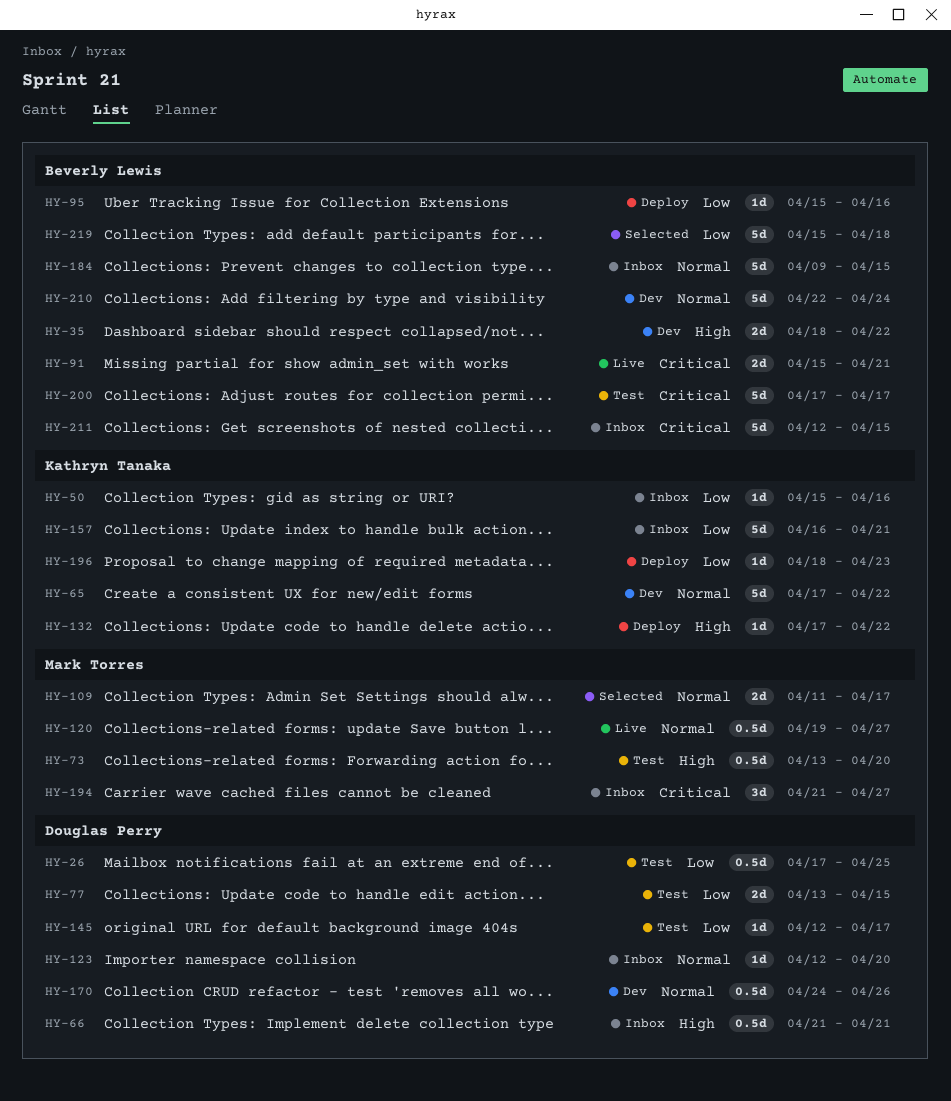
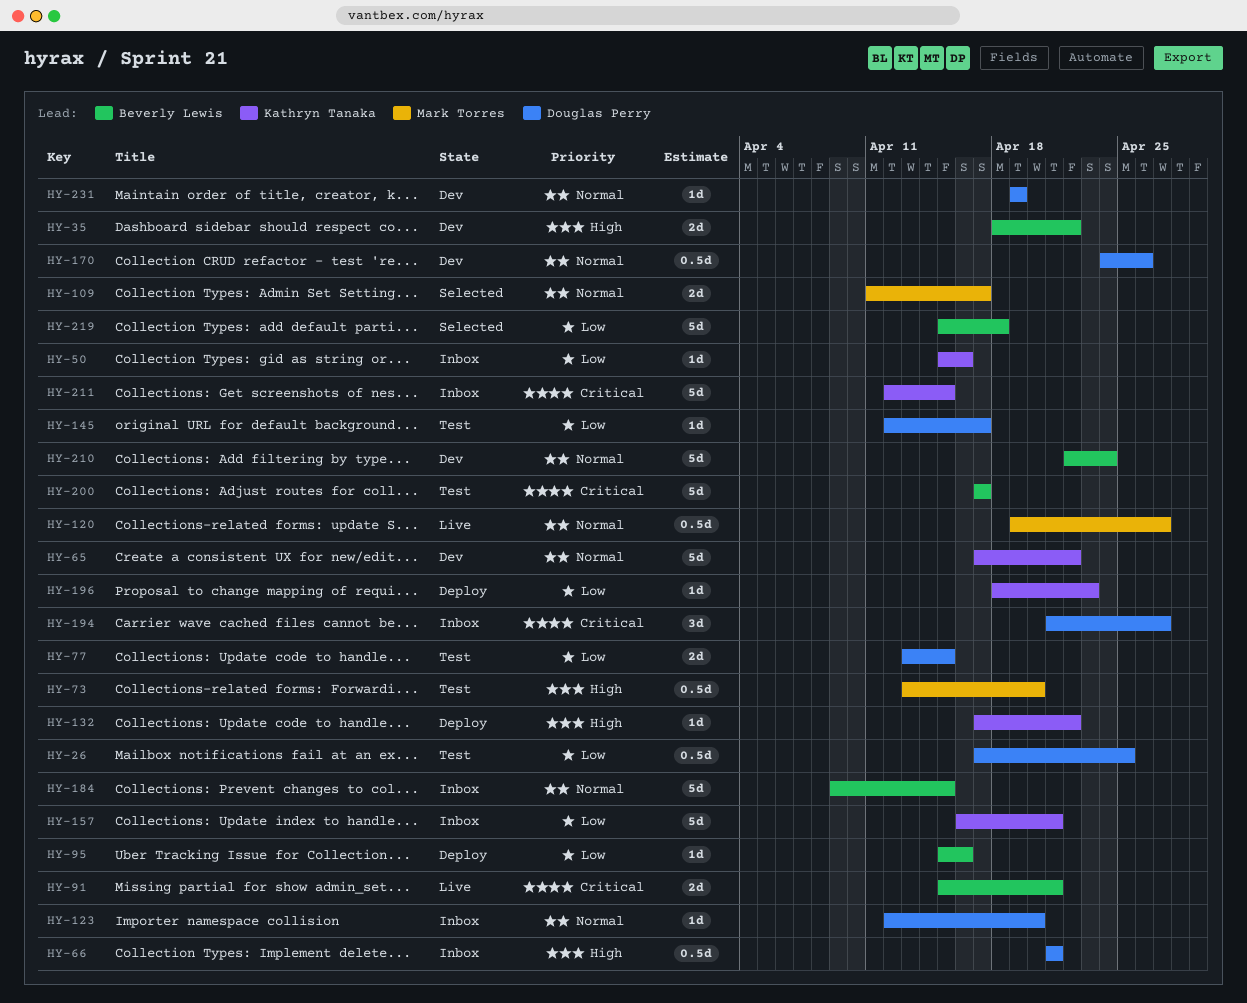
HY-194, owner: Mark Torres -> Douglas Perry
HY-211, owner: Beverly Lewis -> Kathryn Tanaka
HY-231: none -> present

